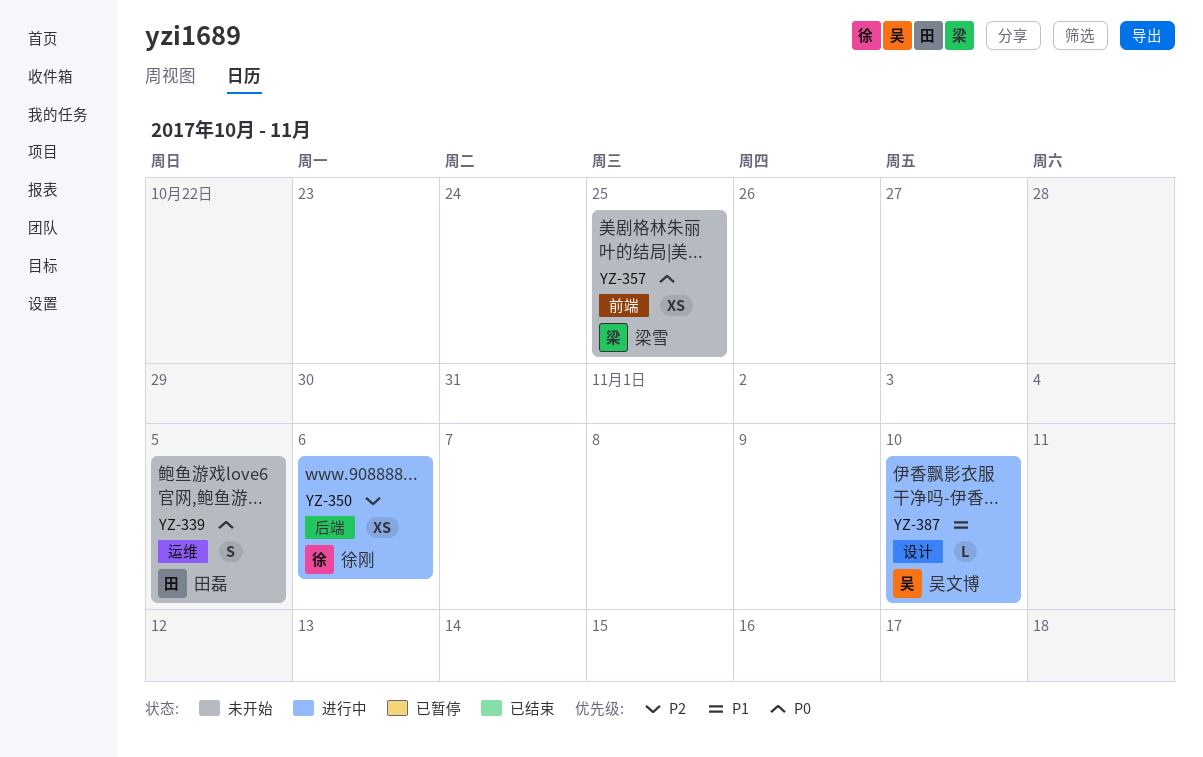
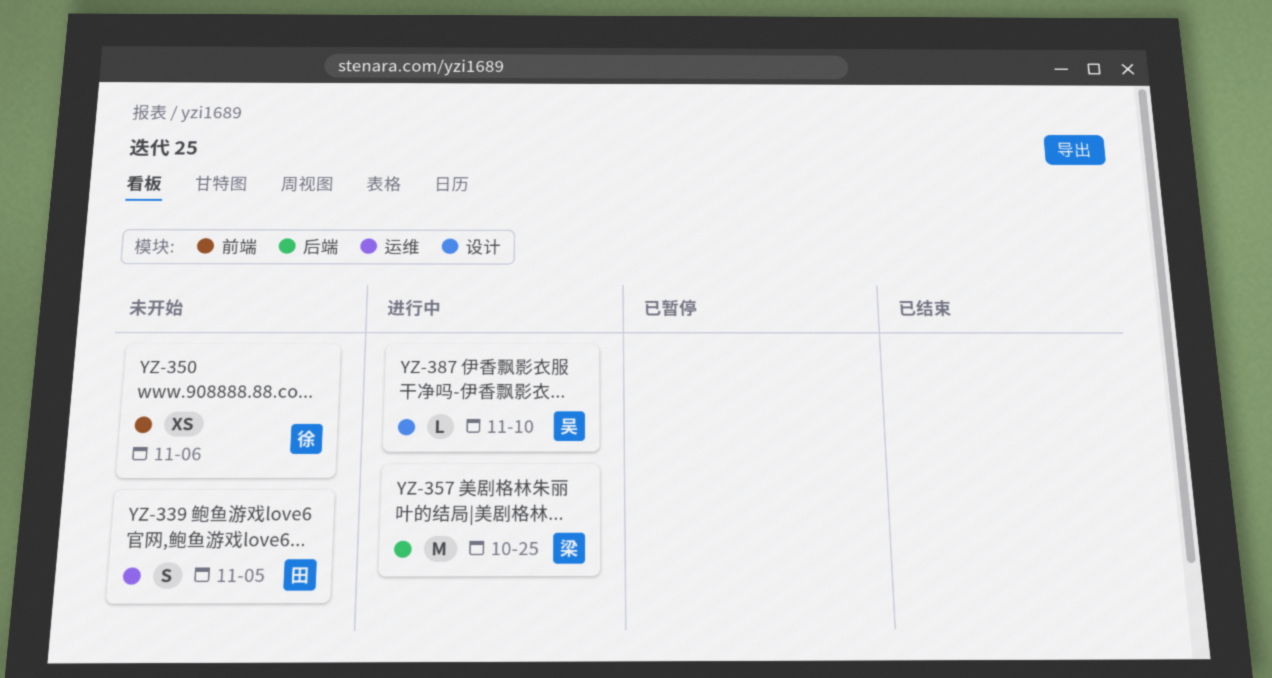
YZ-350, status: 进行中 -> 未开始
YZ-350, label: 后端 -> 前端
YZ-357, status: 未开始 -> 进行中
YZ-357, label: 前端 -> 后端
YZ-357, estimate: XS -> M

